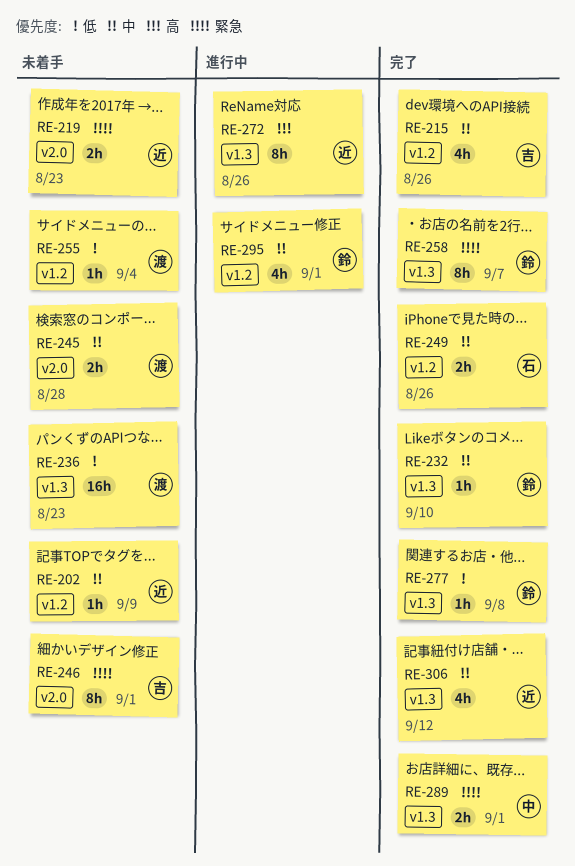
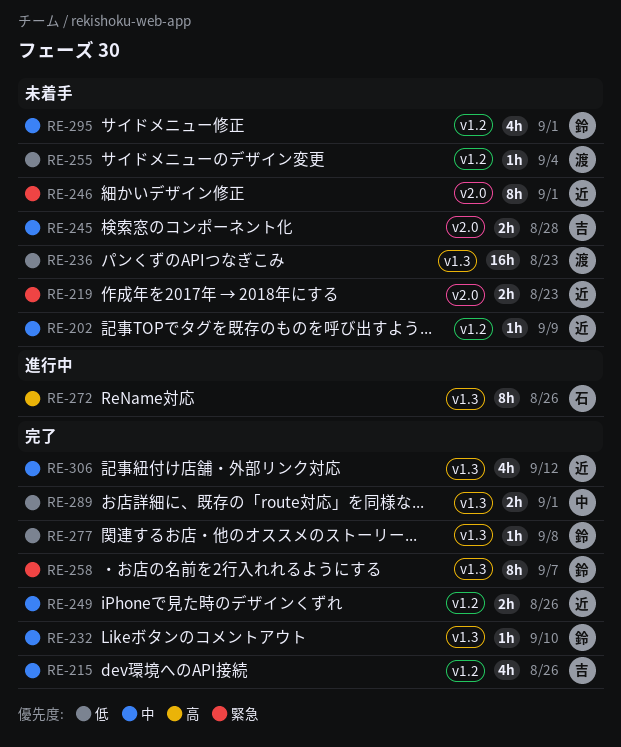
RE-245, owner: 渡 -> 吉
RE-246, owner: 吉 -> 近
RE-249, owner: 石 -> 近
RE-272, owner: 近 -> 石
RE-289, priority: 緊急 -> 低
RE-295, status: 進行中 -> 未着手

